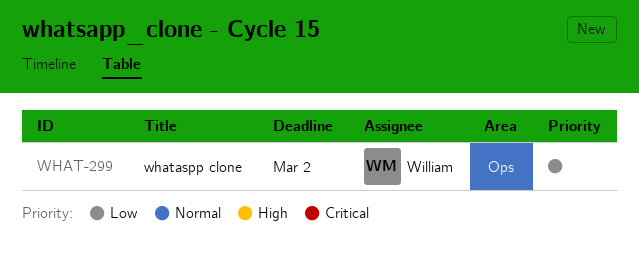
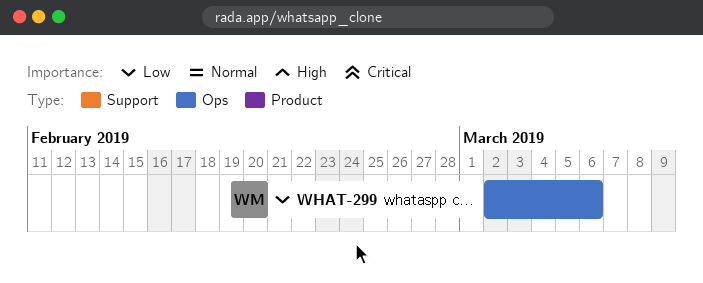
WHAT-299, due: Mar 2 -> Mar 6

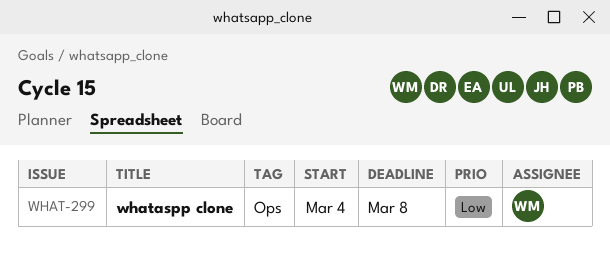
WHAT-299, start: Mar 2 -> Mar 4
WHAT-299, due: Mar 6 -> Mar 8

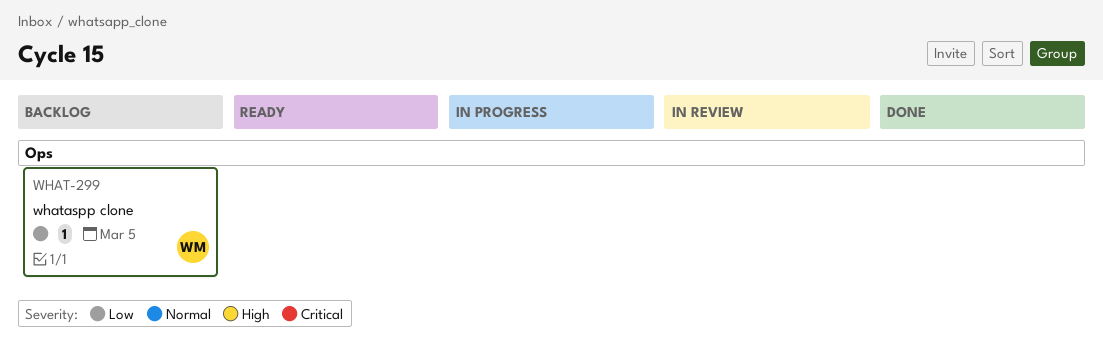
WHAT-299, due: Mar 8 -> Mar 5

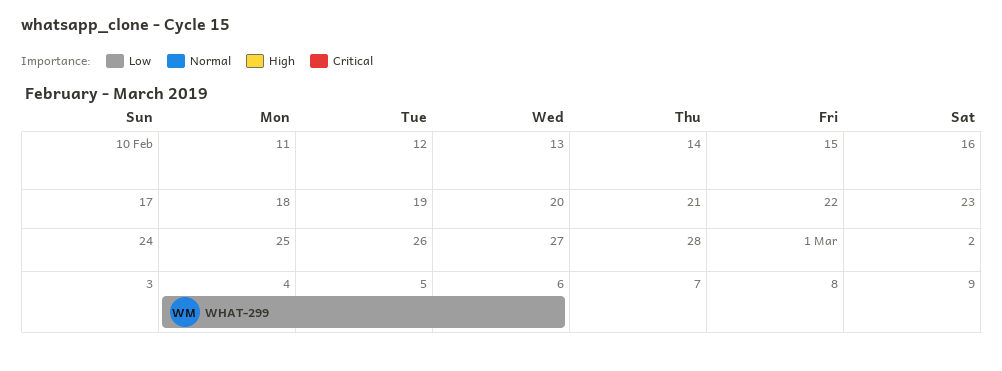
WHAT-299, due: Mar 5 -> Mar 6

